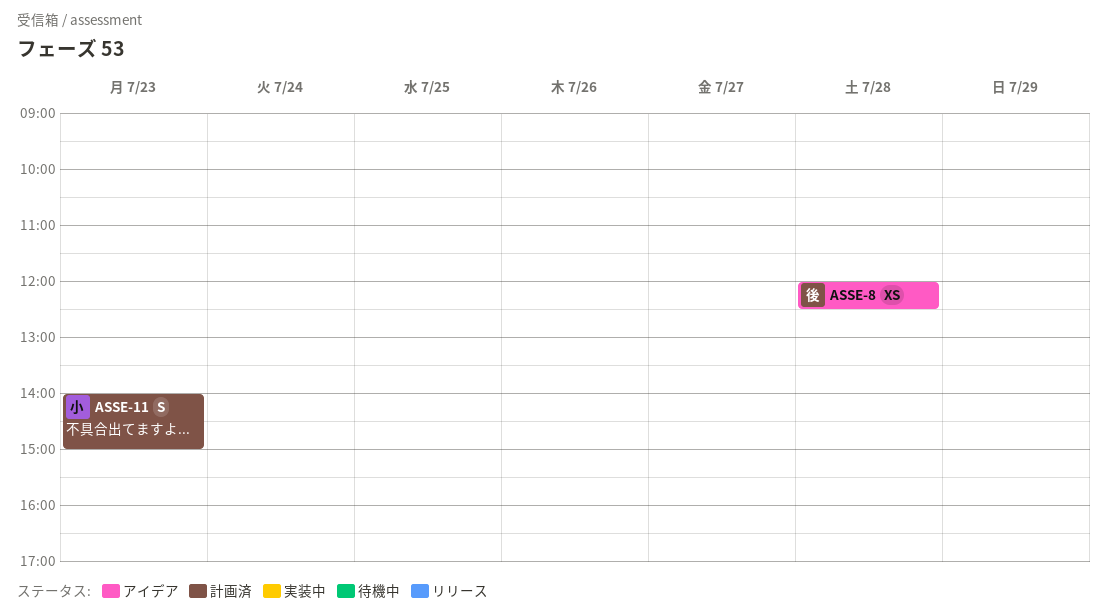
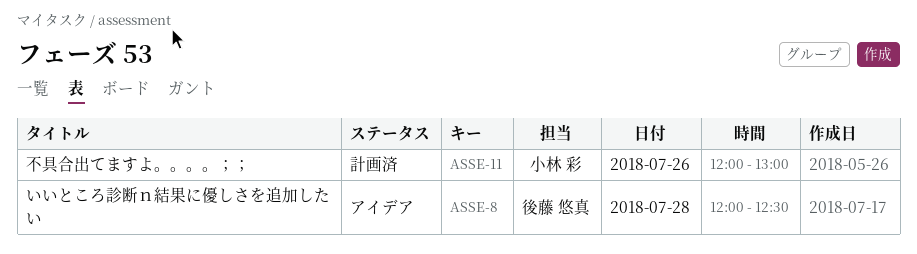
ASSE-11, day: Jul 23 -> Jul 26
ASSE-11, begins: 14:00 -> 12:00
ASSE-11, ends: 15:00 -> 13:00

